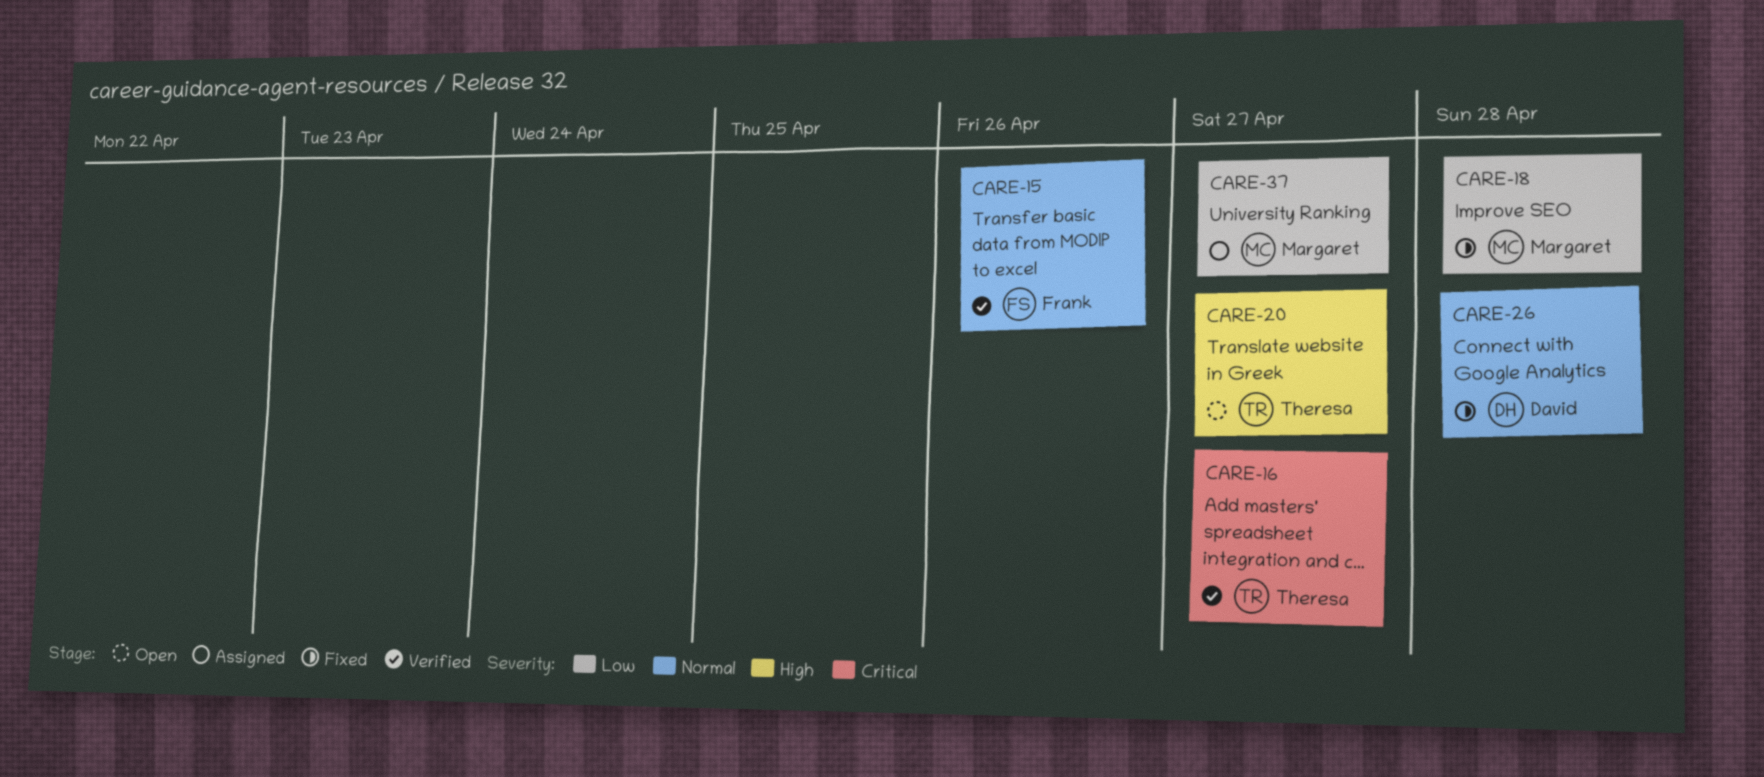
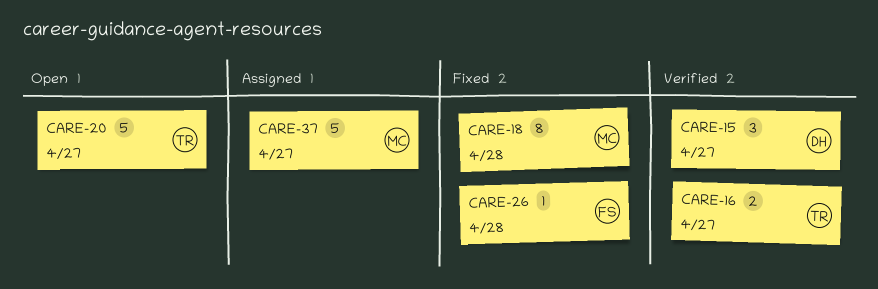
CARE-15, owner: Frank -> David
CARE-15, due: Apr 26 -> Apr 27
CARE-26, owner: David -> Frank

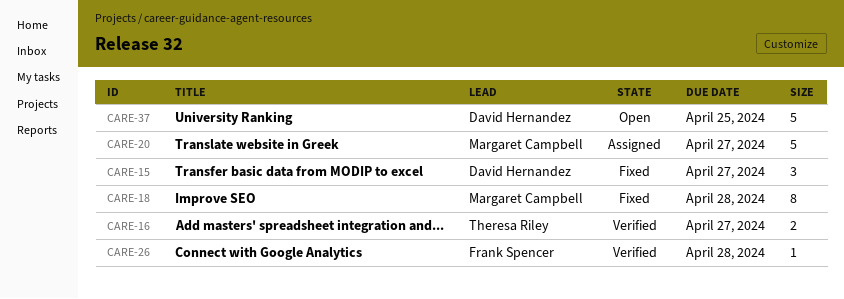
CARE-15, status: Verified -> Fixed
CARE-20, status: Open -> Assigned
CARE-20, owner: Theresa Riley -> Margaret Campbell
CARE-26, status: Fixed -> Verified
CARE-37, status: Assigned -> Open
CARE-37, owner: Margaret Campbell -> David Hernandez
CARE-37, due: Apr 27 -> Apr 25

